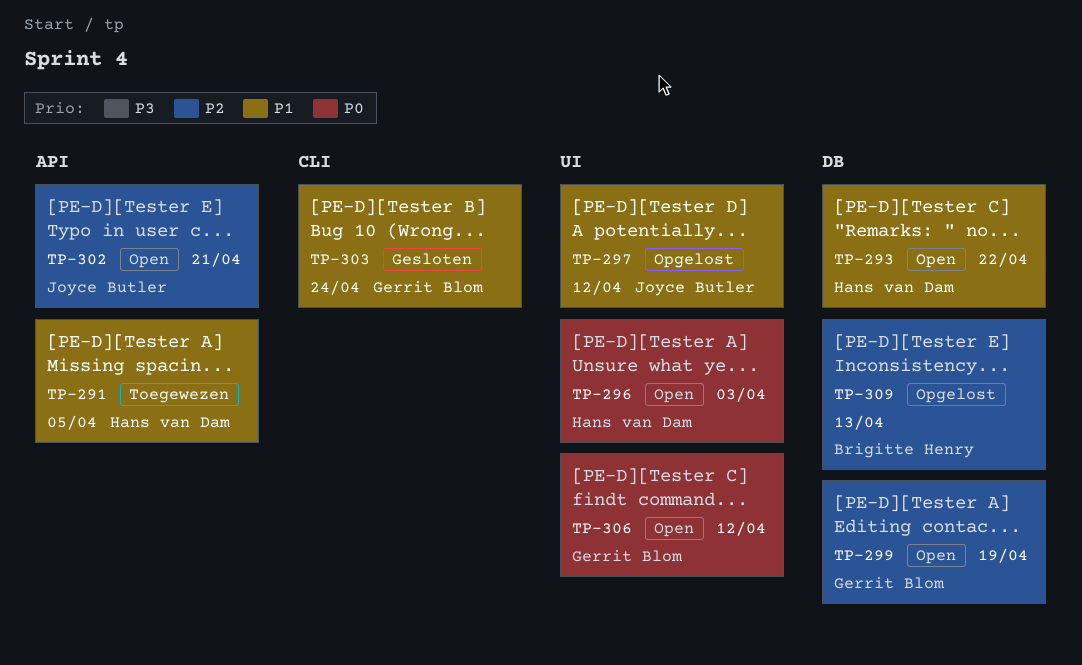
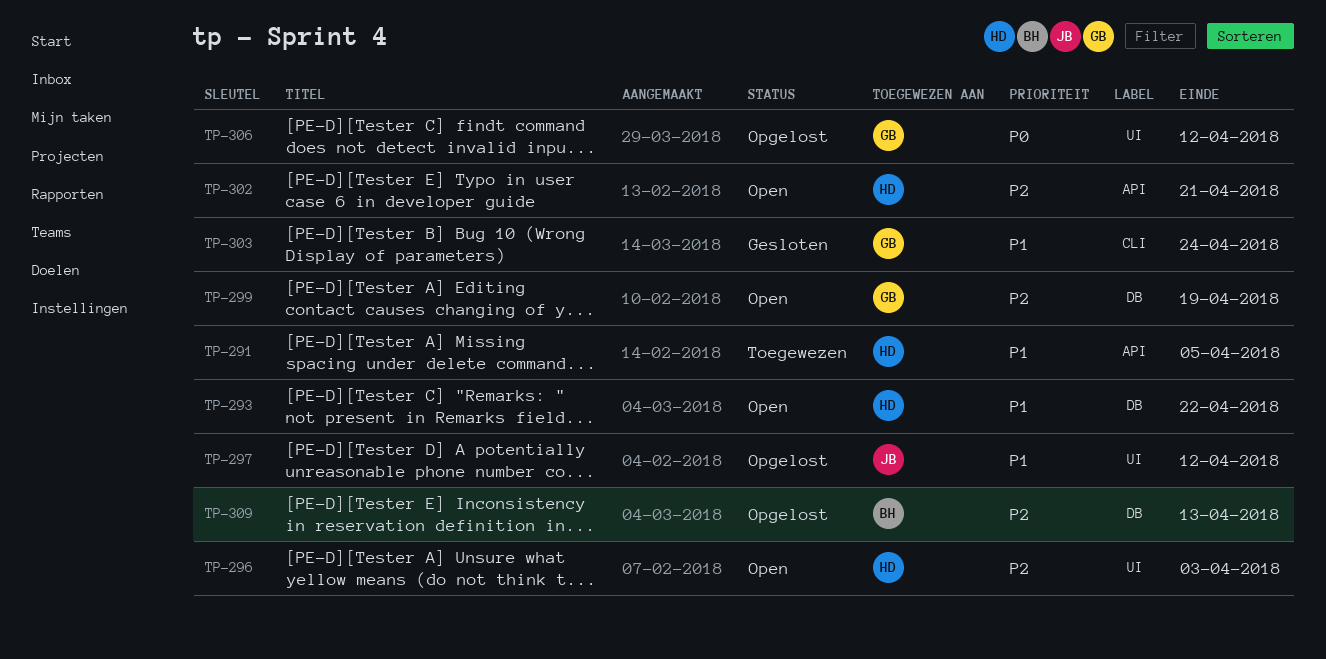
TP-296, priority: P0 -> P2
TP-302, owner: Joyce Butler -> Hans van Dam
TP-306, status: Open -> Opgelost

